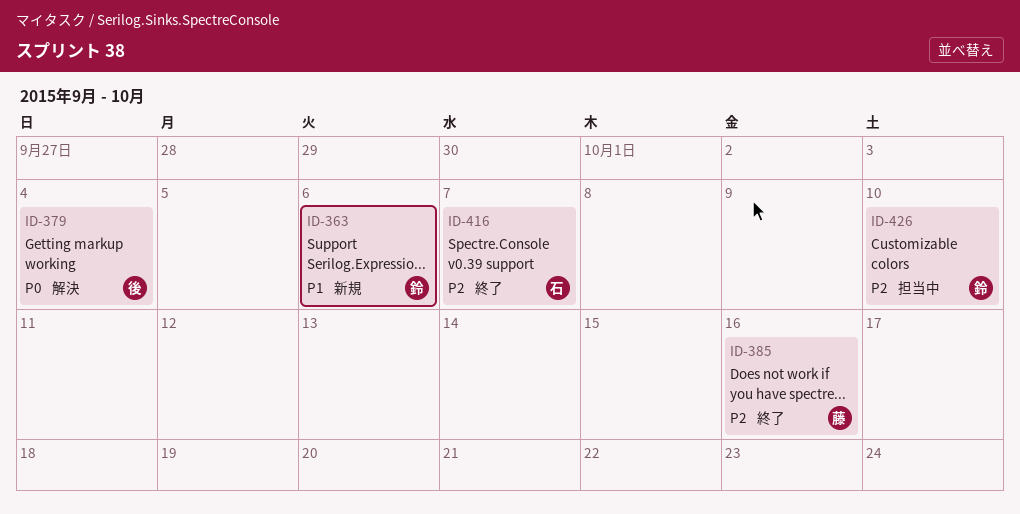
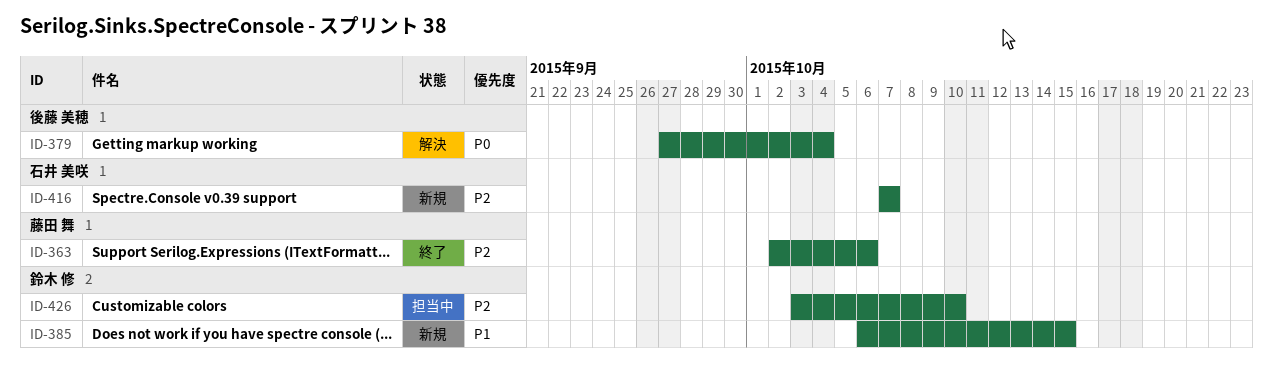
ID-363, status: 新規 -> 終了
ID-363, owner: 鈴木 修 -> 藤田 舞
ID-363, priority: P1 -> P2
ID-385, status: 終了 -> 新規
ID-385, owner: 藤田 舞 -> 鈴木 修
ID-385, priority: P2 -> P1
ID-385, due: Oct 16 -> Oct 15
ID-416, status: 終了 -> 新規

